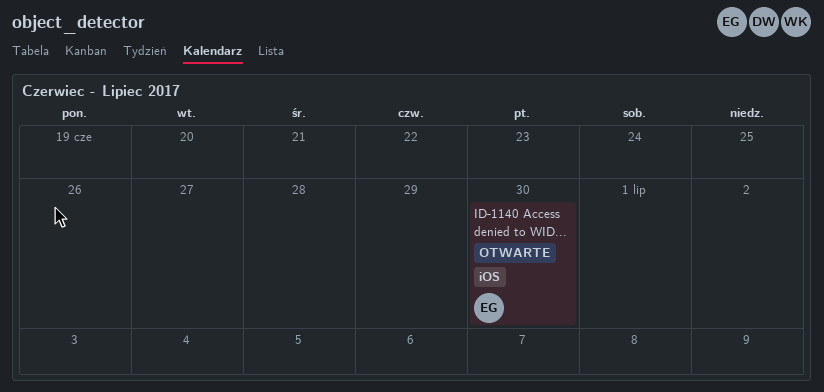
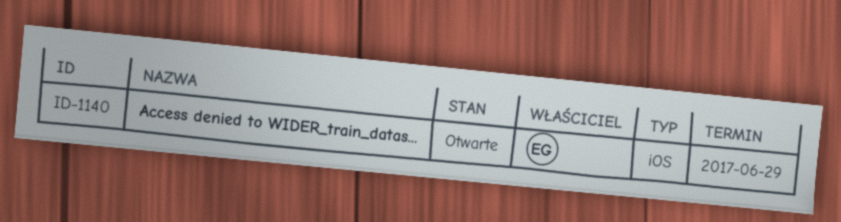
ID-1140, due: Jun 30 -> Jun 29

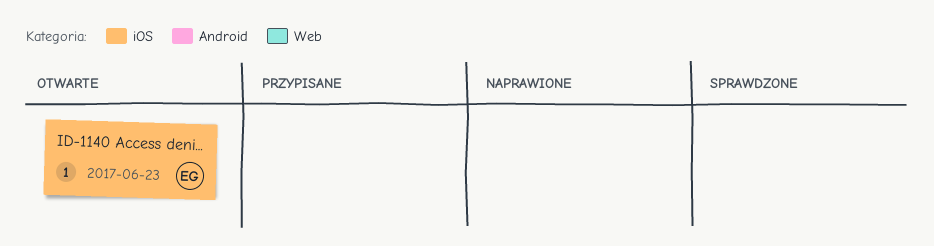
ID-1140, due: Jun 29 -> Jun 23

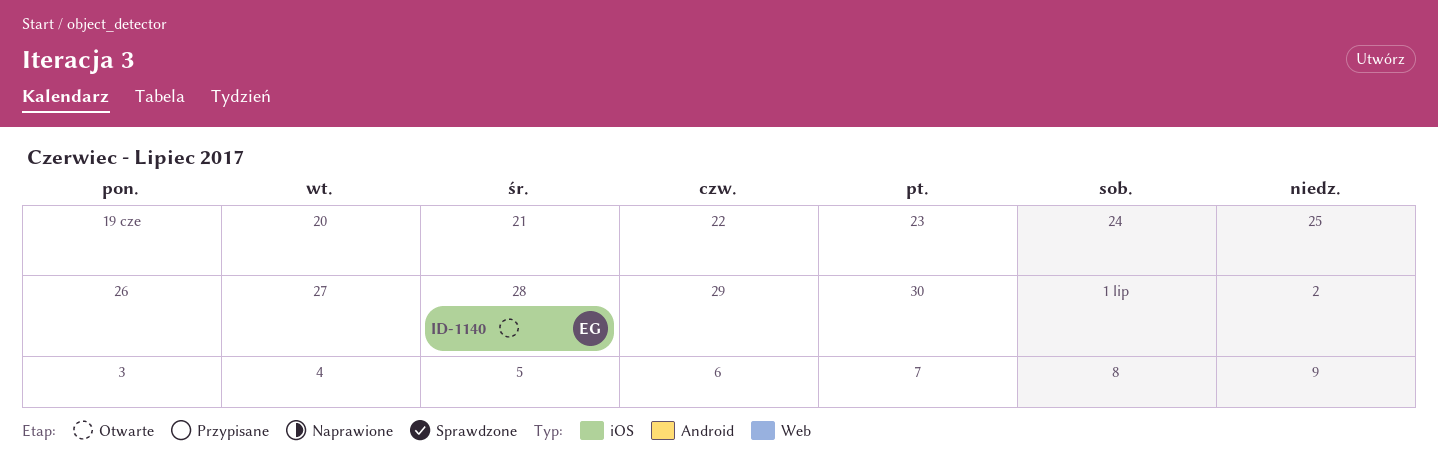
ID-1140, due: Jun 23 -> Jun 28

